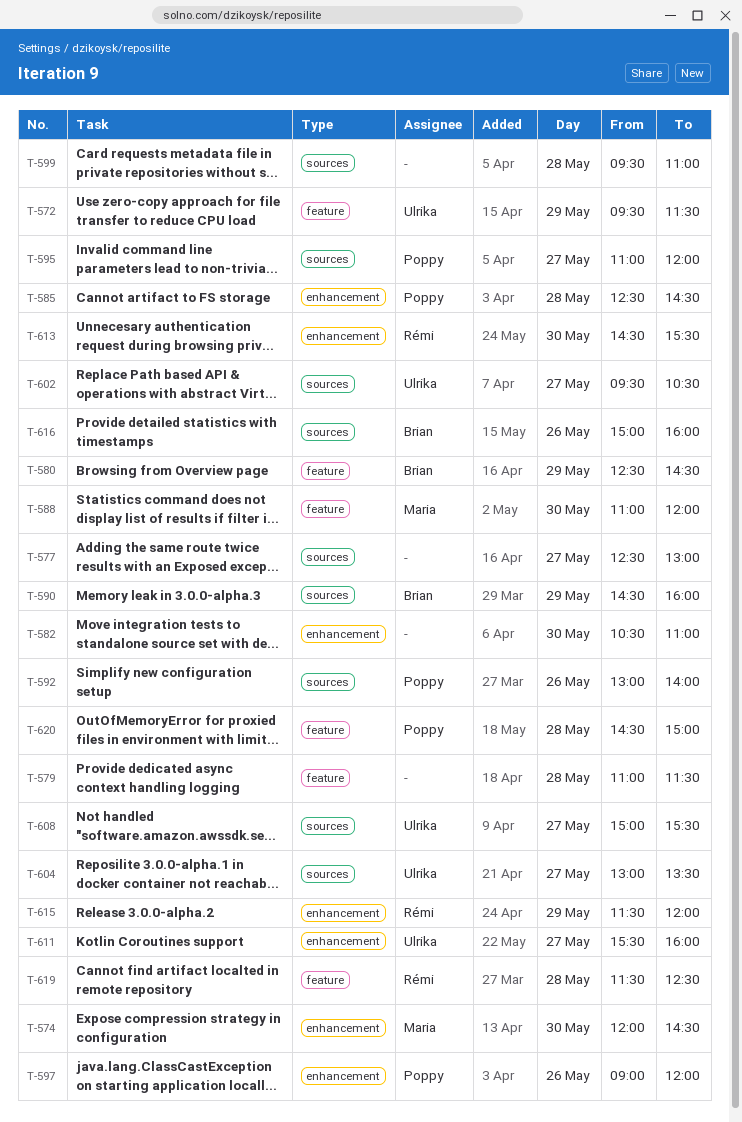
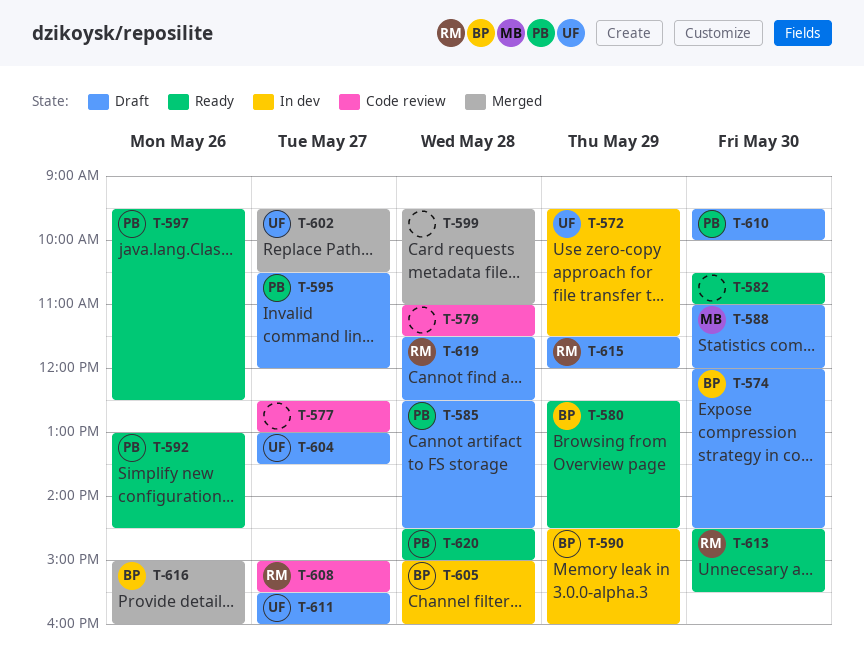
T-574, owner: Maria -> Brian
T-592, ends: 14:00 -> 14:30
T-595, begins: 11:00 -> 10:30
T-597, begins: 09:00 -> 09:30
T-597, ends: 12:00 -> 12:30
T-605: none -> present
T-608, owner: Ulrika -> Rémi
T-610: none -> present

